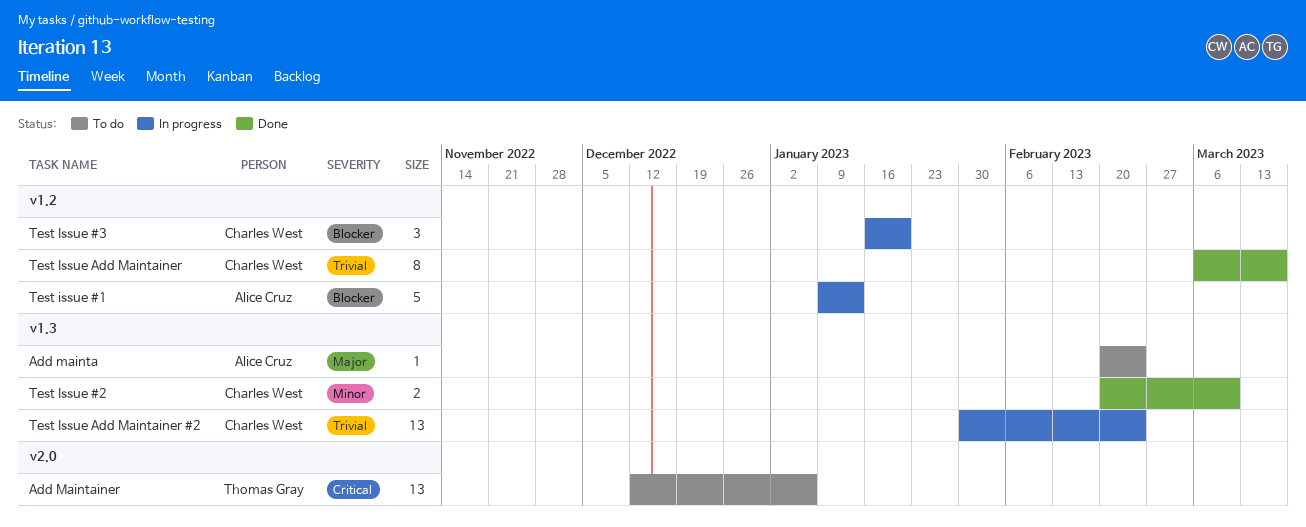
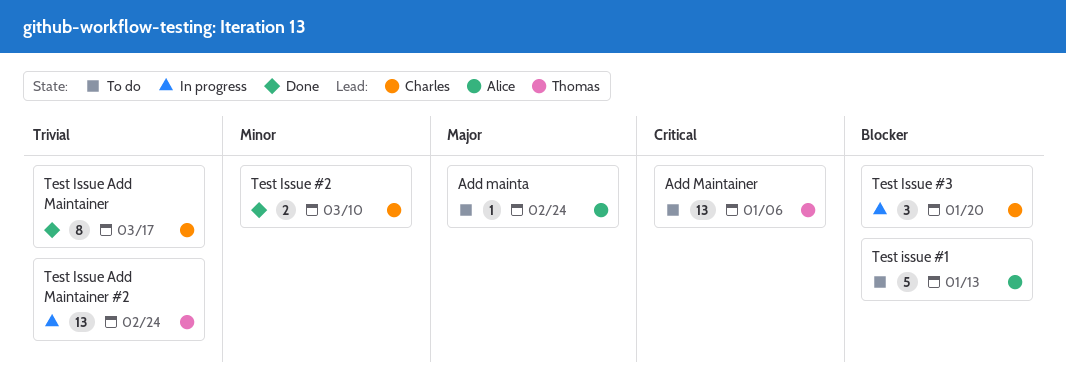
Test issue #1, status: In progress -> To do
Test Issue Add Maintainer #2, owner: Charles West -> Thomas Gray

